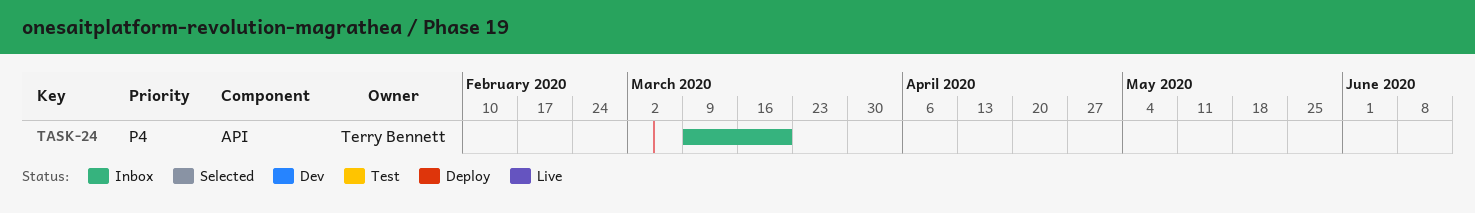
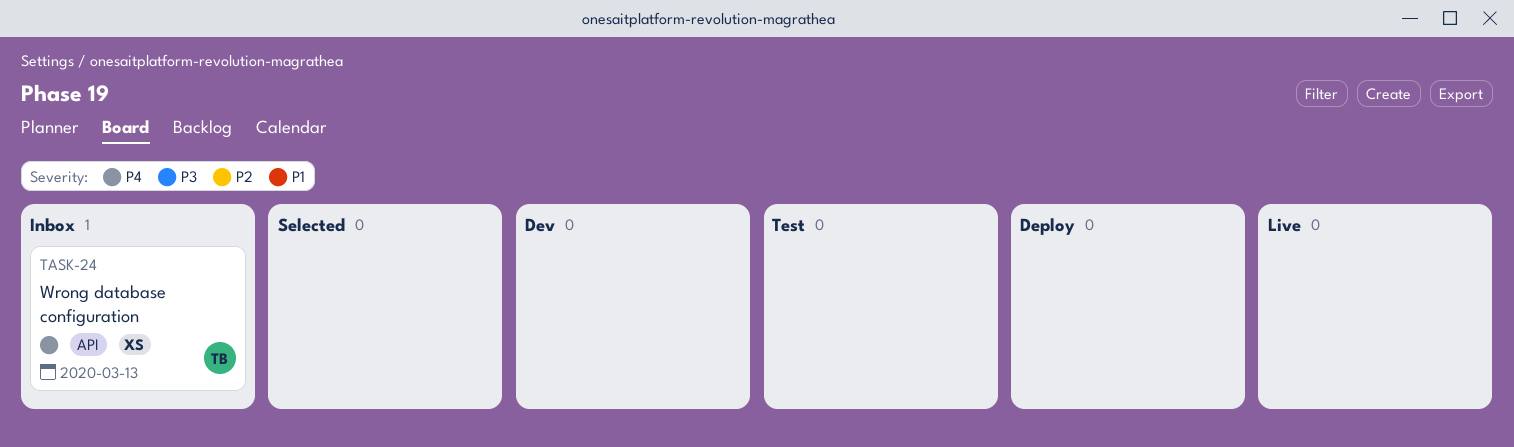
TASK-24, due: Mar 20 -> Mar 13

